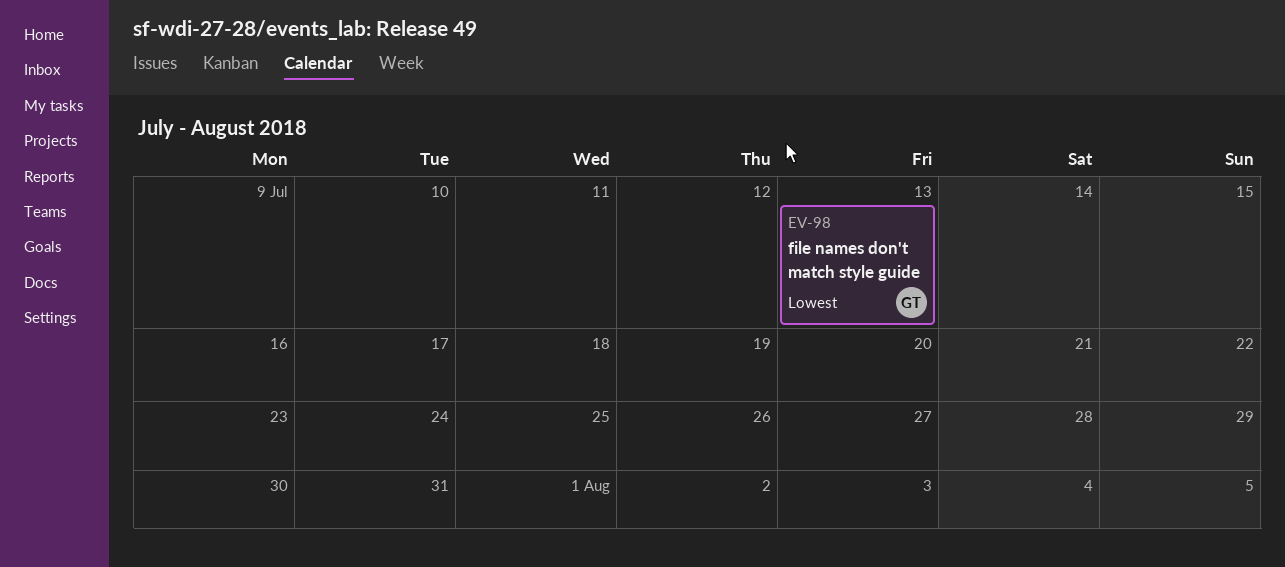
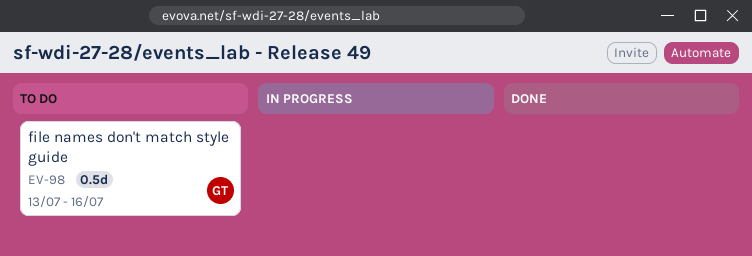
EV-98, due: Jul 13 -> Jul 16

